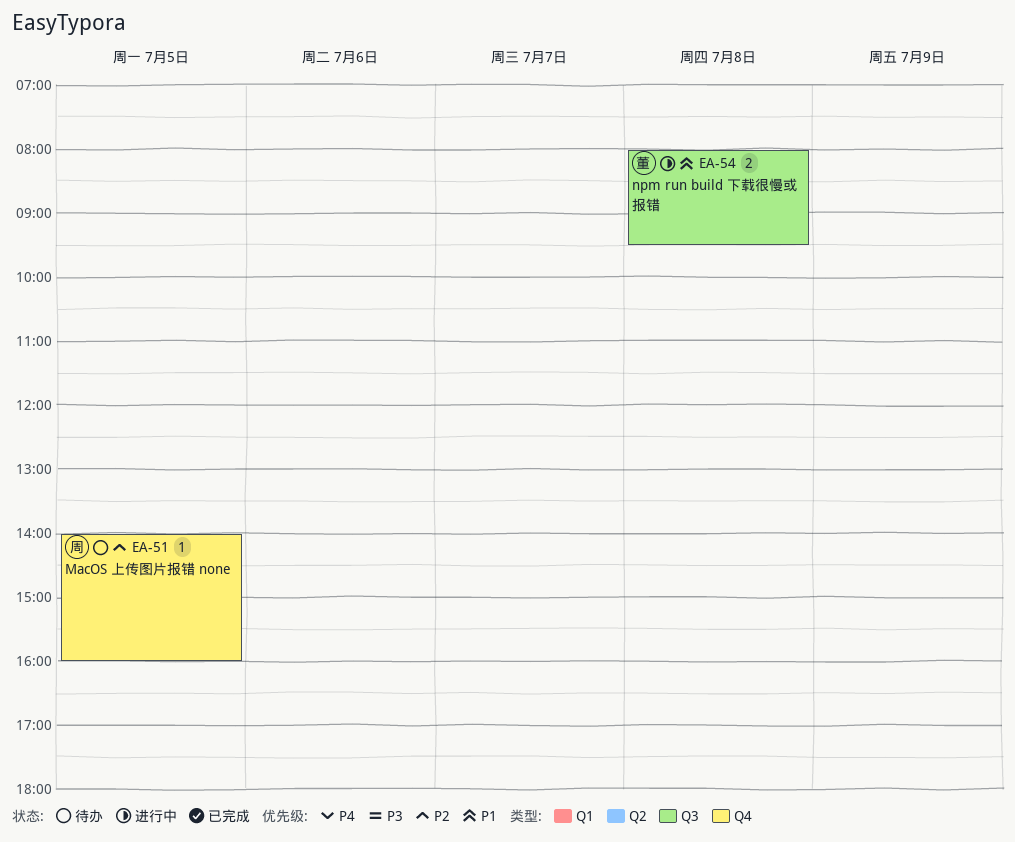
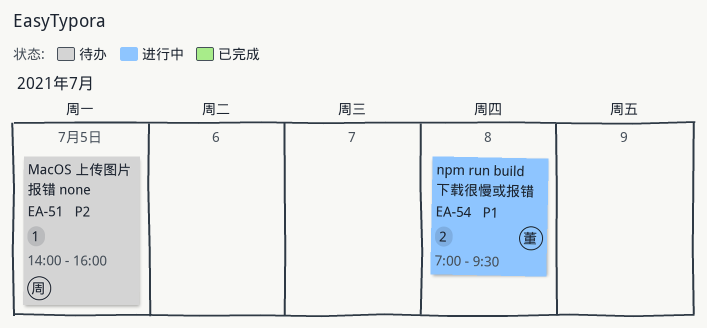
EA-54, begins: 08:00 -> 07:00

